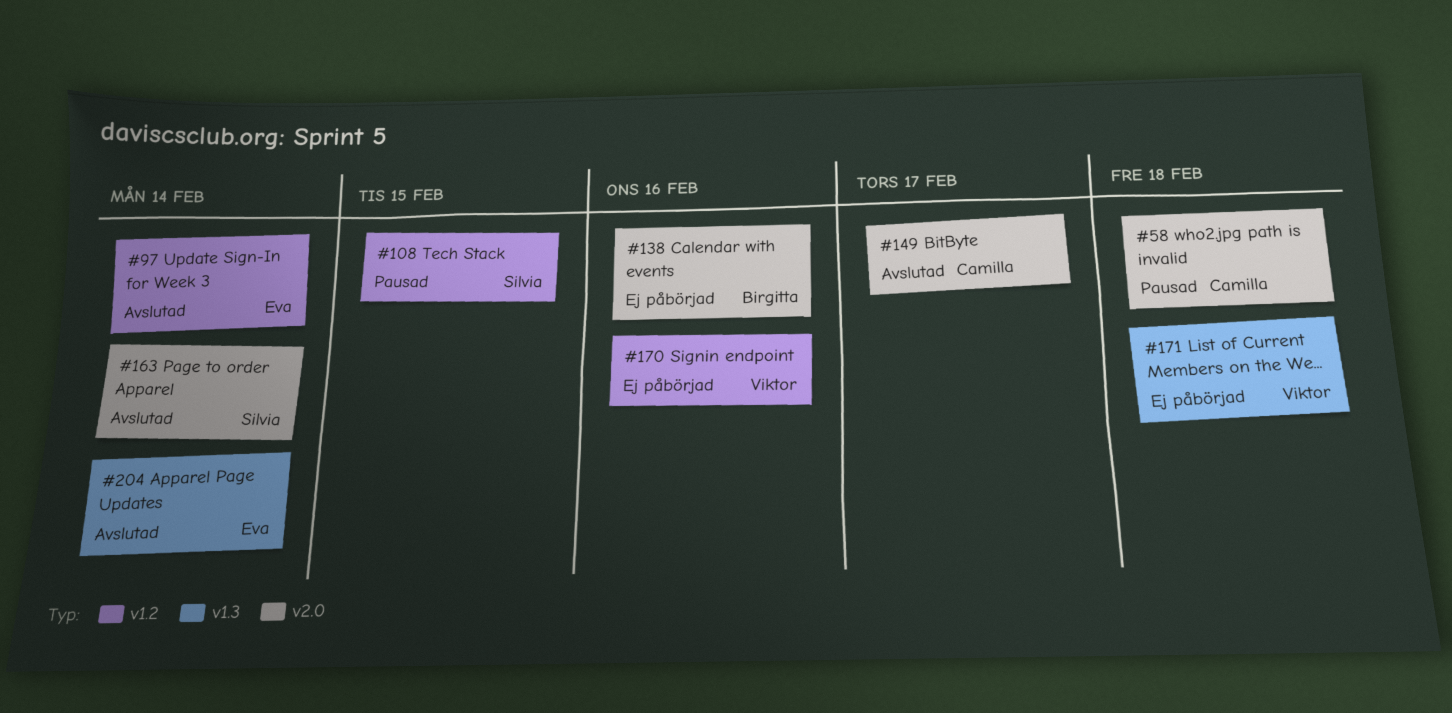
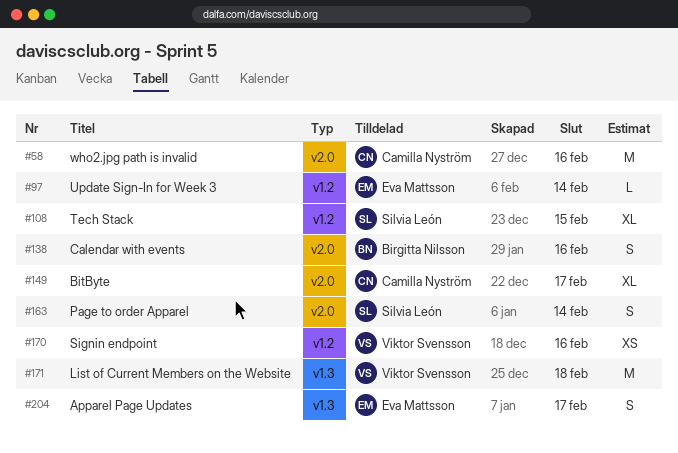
#58, due: Feb 18 -> Feb 16
#204, due: Feb 14 -> Feb 17

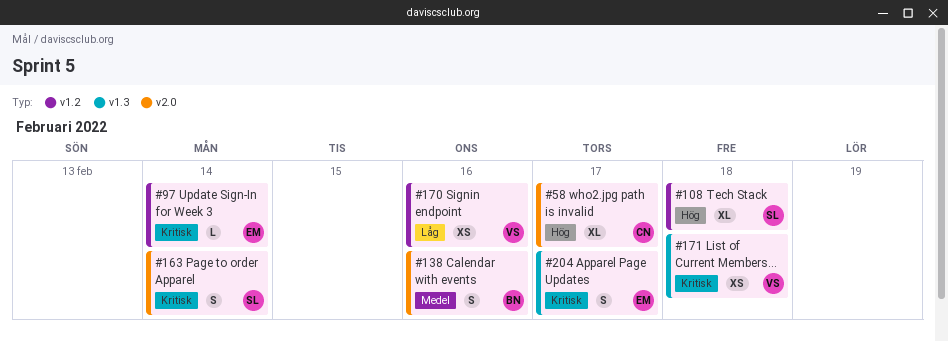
#58, estimate: M -> XL
#58, due: Feb 16 -> Feb 17
#108, due: Feb 15 -> Feb 18
#149: present -> none
#171, estimate: M -> XS

